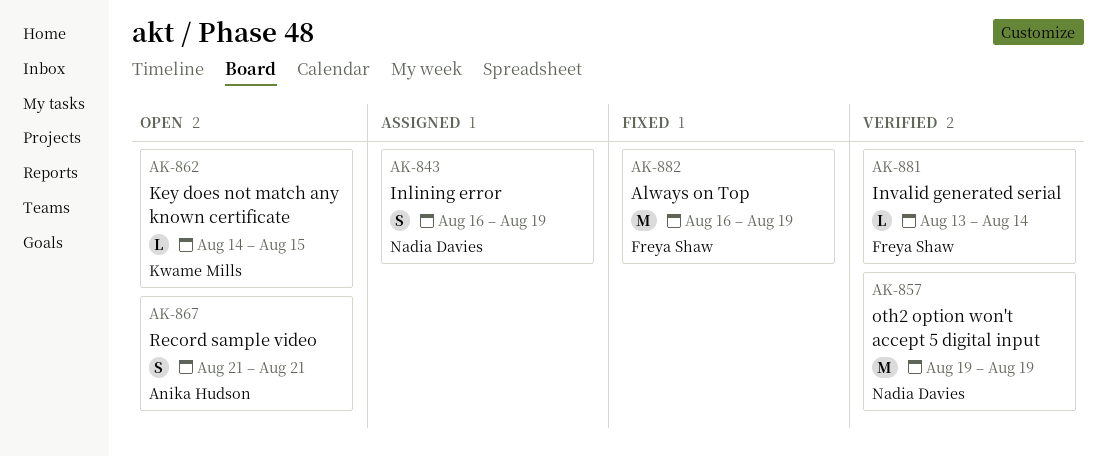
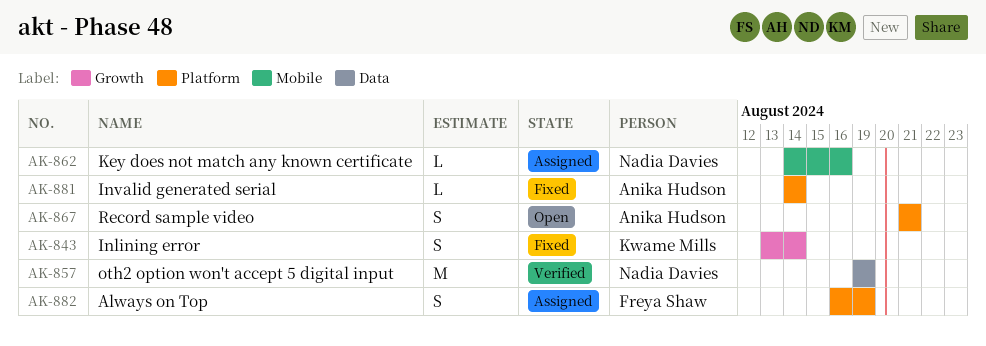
AK-843, status: Assigned -> Fixed
AK-843, owner: Nadia Davies -> Kwame Mills
AK-843, start: Aug 16 -> Aug 13
AK-843, due: Aug 19 -> Aug 14
AK-862, status: Open -> Assigned
AK-862, owner: Kwame Mills -> Nadia Davies
AK-862, due: Aug 15 -> Aug 16
AK-881, status: Verified -> Fixed
AK-881, owner: Freya Shaw -> Anika Hudson
AK-881, start: Aug 13 -> Aug 14
AK-882, status: Fixed -> Assigned
AK-882, estimate: M -> S

